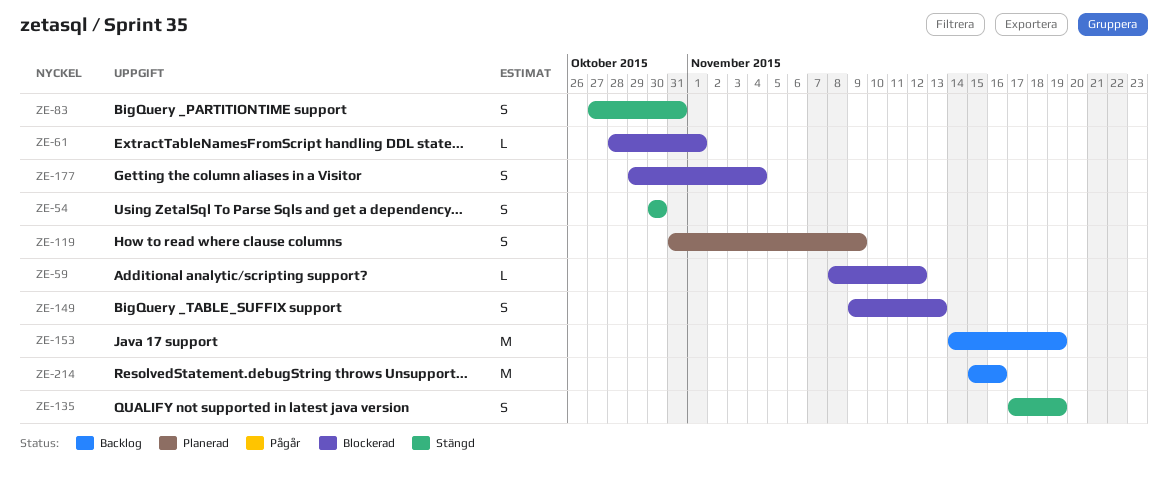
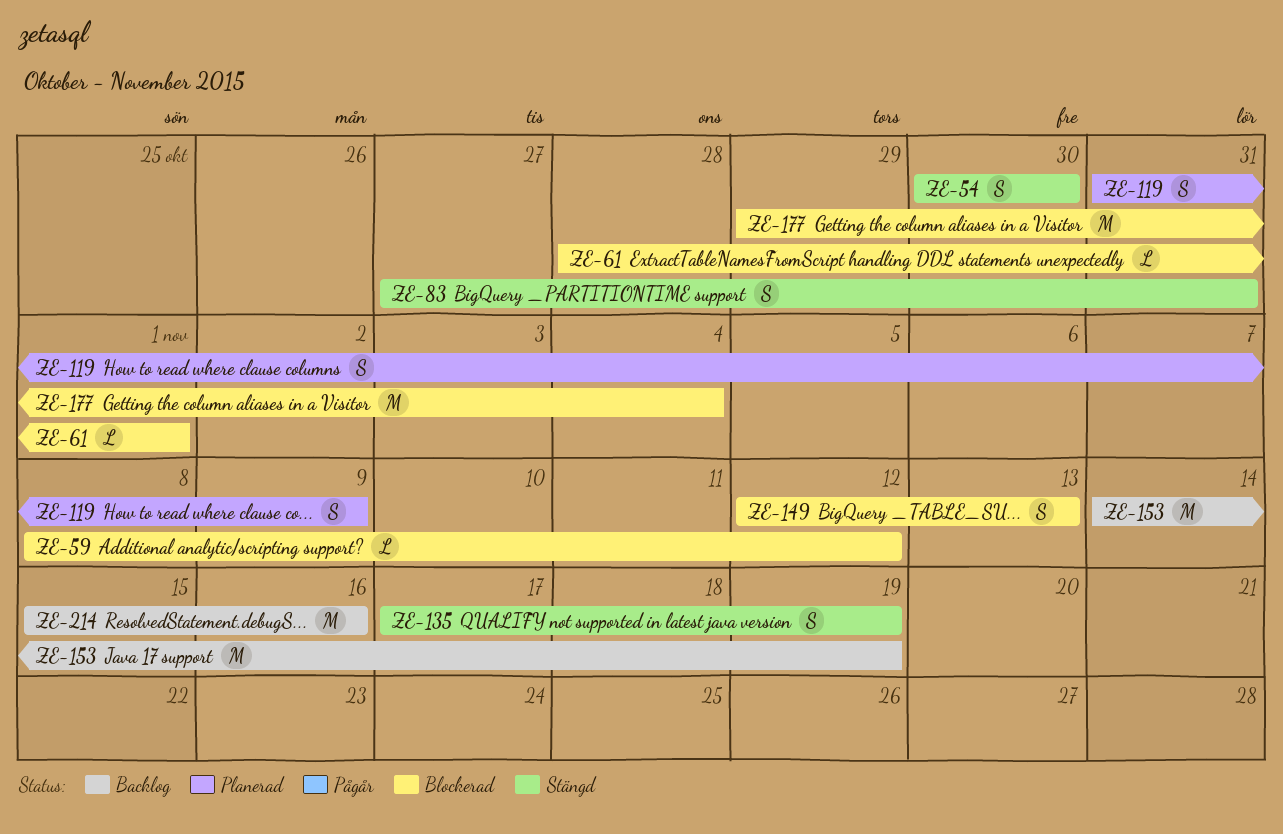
ZE-149, start: Nov 9 -> Nov 12
ZE-177, estimate: S -> M

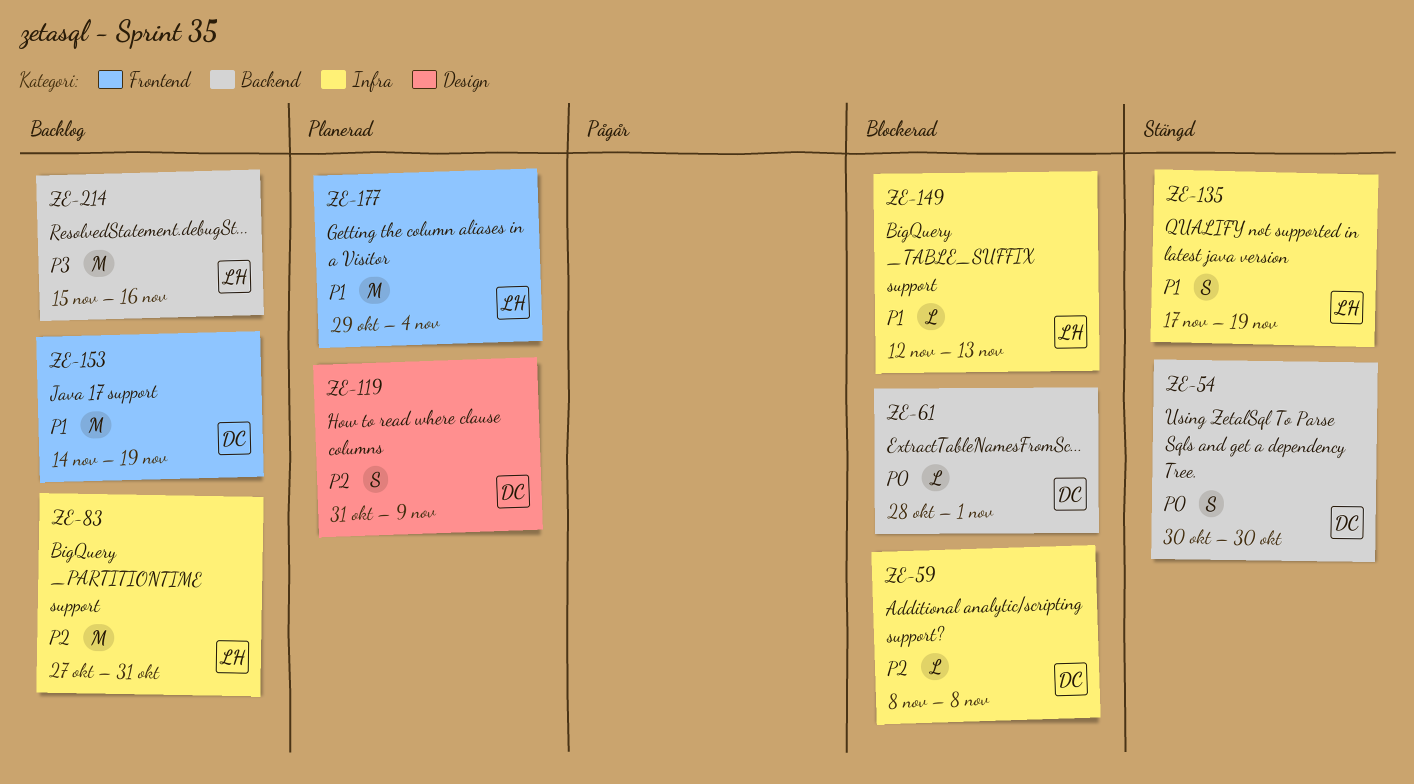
ZE-59, due: Nov 12 -> Nov 8
ZE-83, status: Stängd -> Backlog
ZE-83, estimate: S -> M
ZE-149, estimate: S -> L
ZE-177, status: Blockerad -> Planerad

